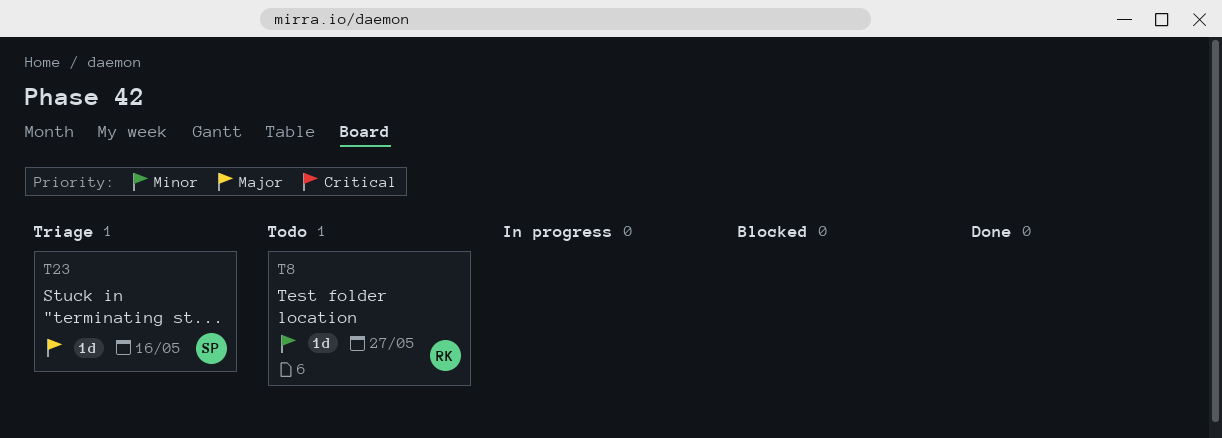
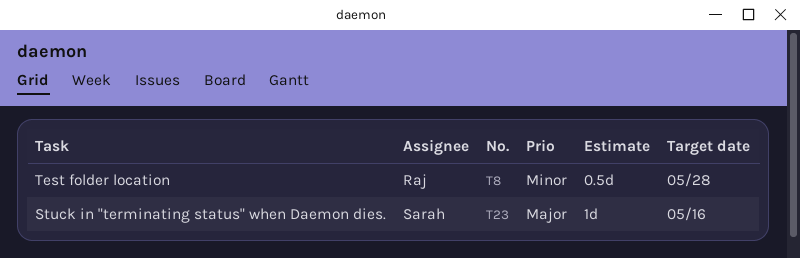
T8, estimate: 1d -> 0.5d
T8, due: May 27 -> May 28

